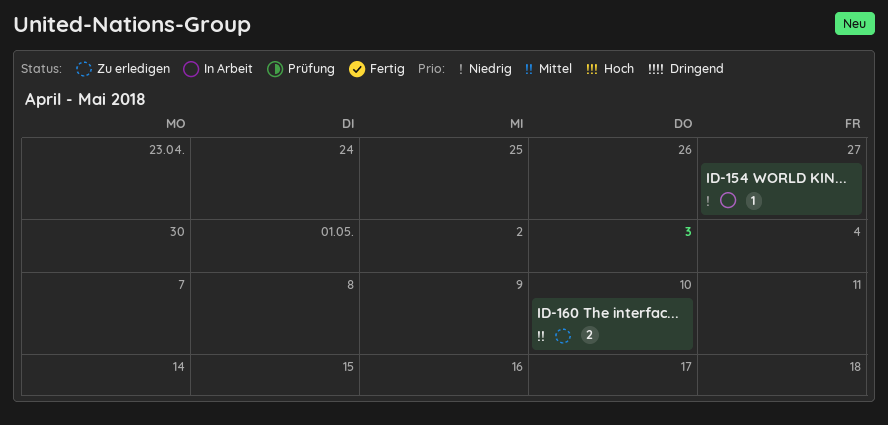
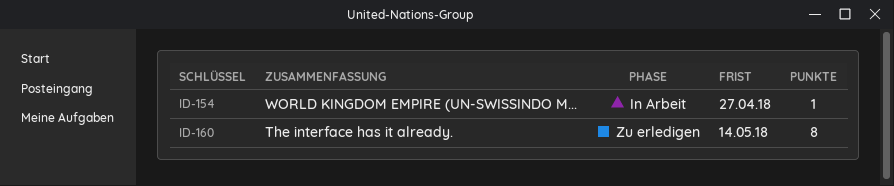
ID-160, estimate: 2 -> 8
ID-160, due: May 10 -> May 14

